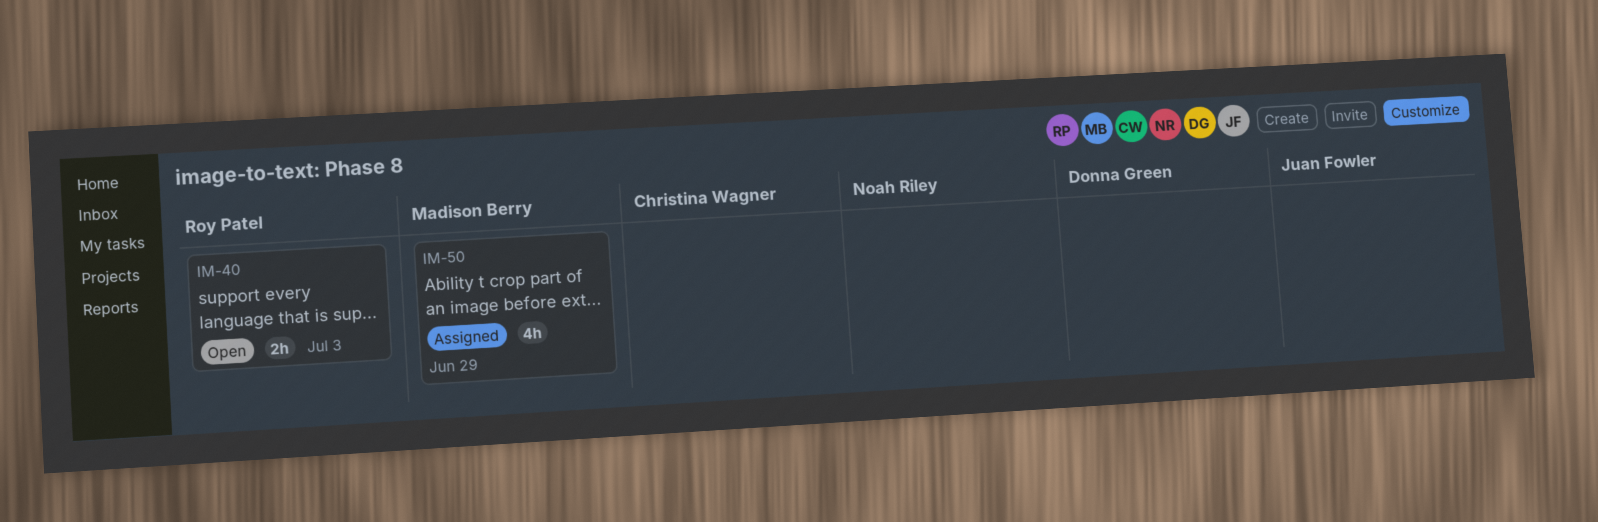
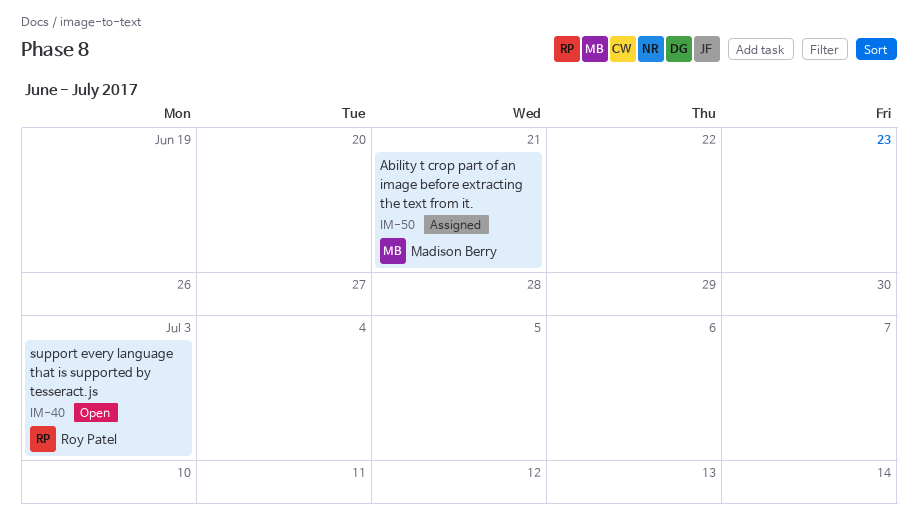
IM-50, due: Jun 29 -> Jun 21

